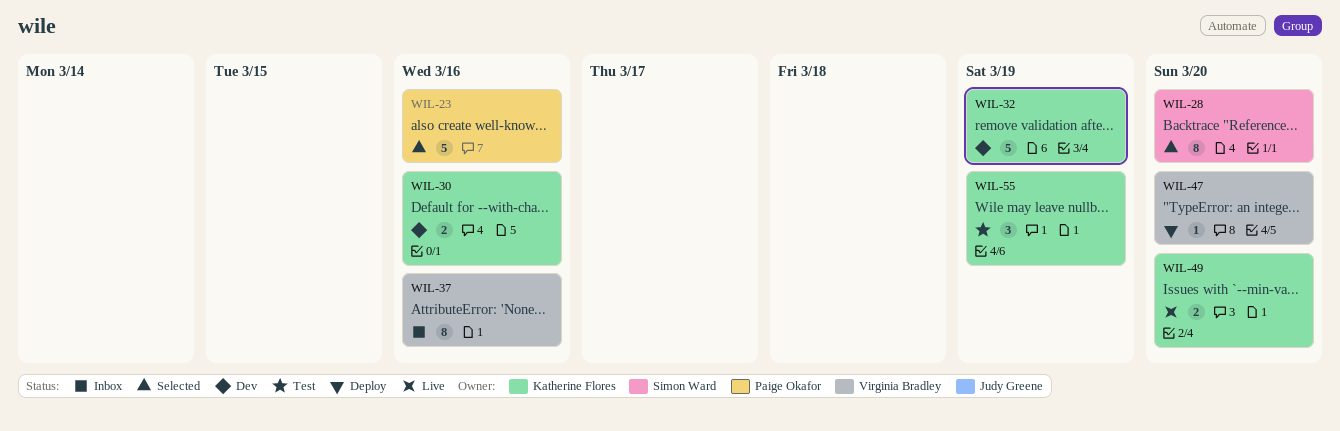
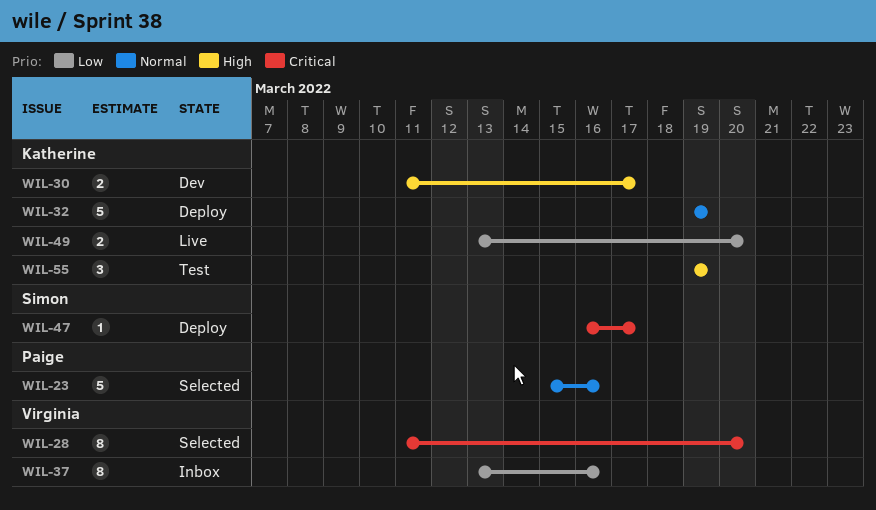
WIL-28, owner: Simon Ward -> Virginia Bradley
WIL-30, due: Mar 16 -> Mar 17
WIL-32, status: Dev -> Deploy
WIL-47, owner: Virginia Bradley -> Simon Ward
WIL-47, due: Mar 20 -> Mar 17

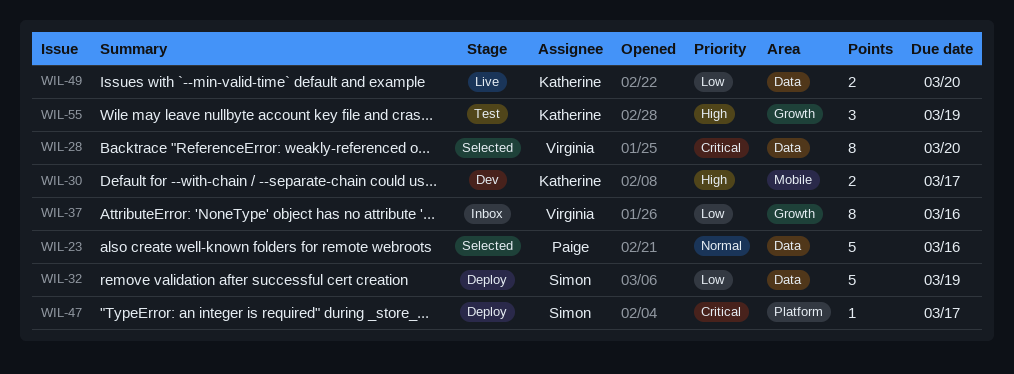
WIL-32, owner: Katherine -> Simon
WIL-32, priority: Normal -> Low

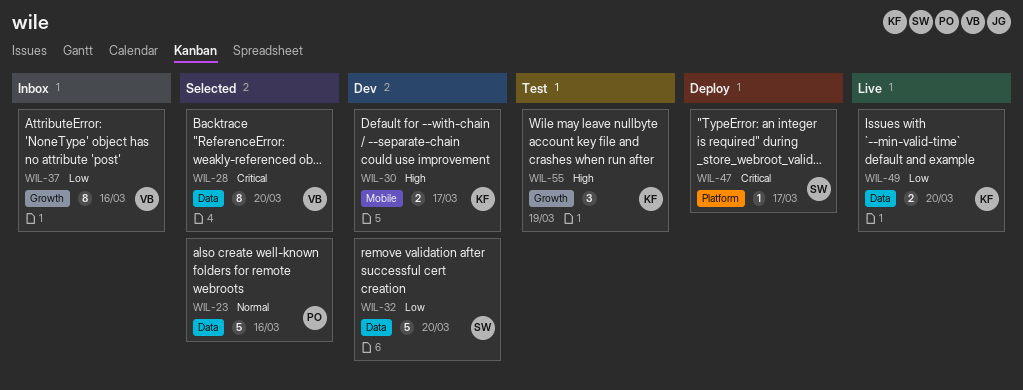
WIL-32, status: Deploy -> Dev
WIL-32, due: Mar 19 -> Mar 20

